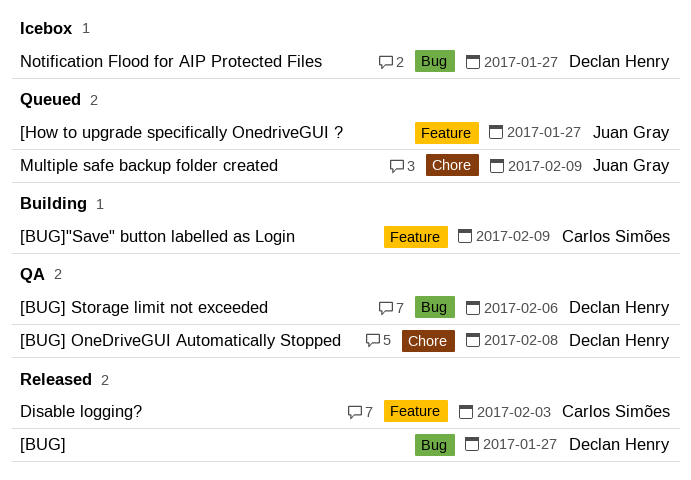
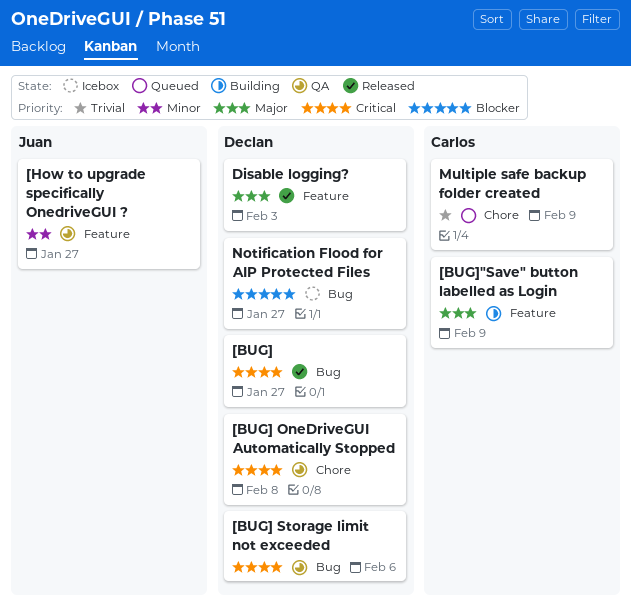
[How to upgrade specifically OnedriveGUI ?, status: Queued -> QA
Disable logging?, owner: Carlos Simões -> Declan Henry
Multiple safe backup folder created, owner: Juan Gray -> Carlos Simões

